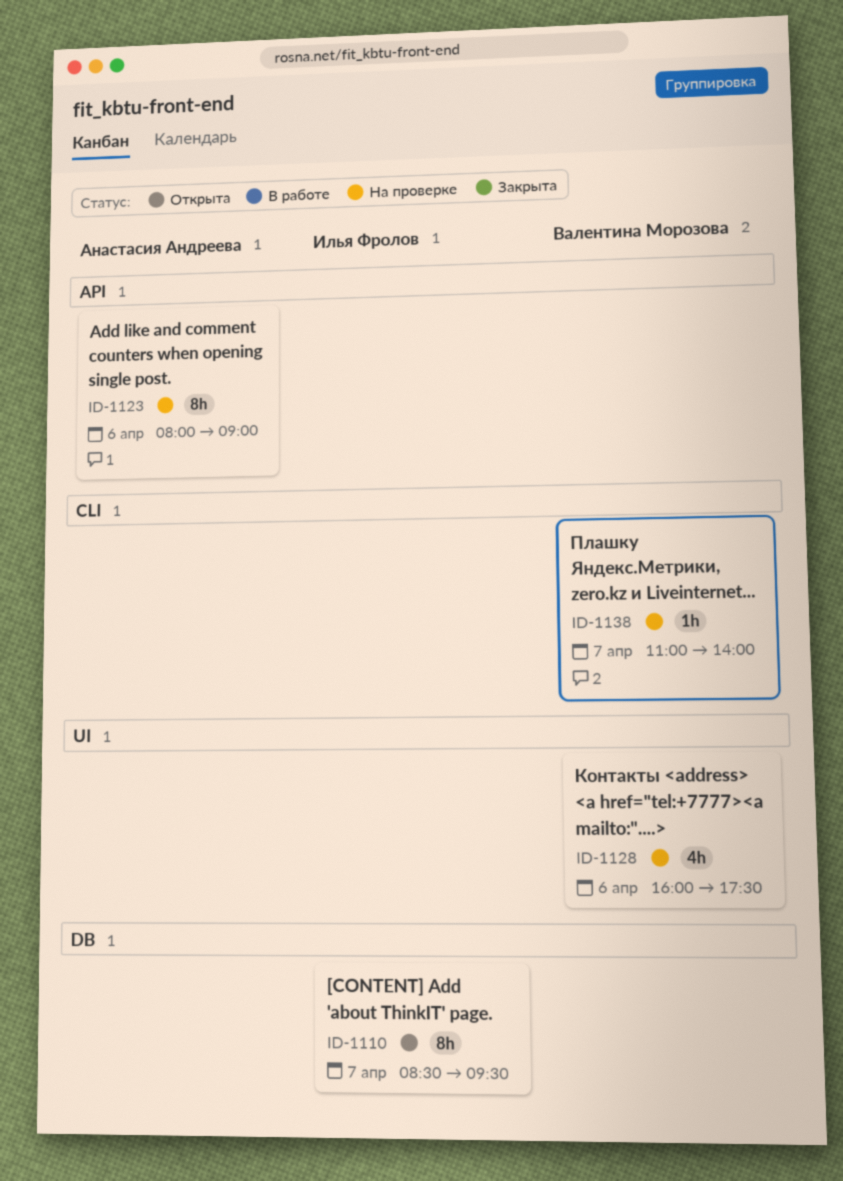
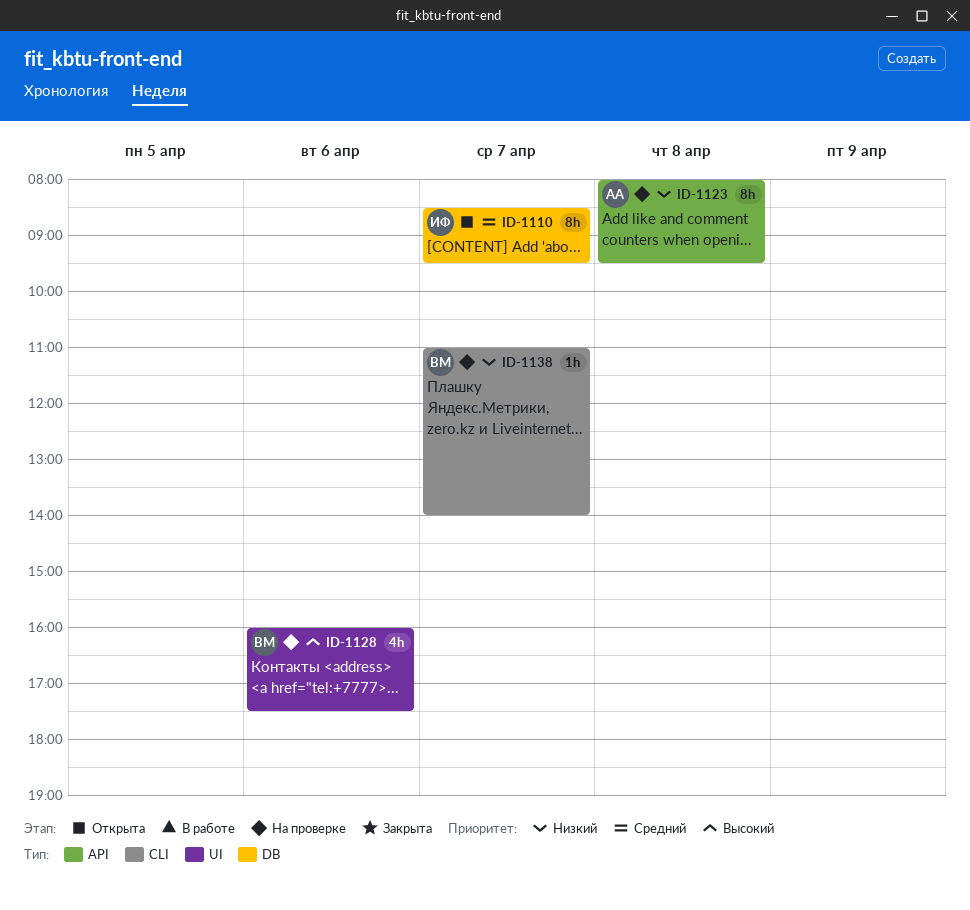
ID-1123, day: Apr 6 -> Apr 8
ID-1123, ends: 09:00 -> 09:30

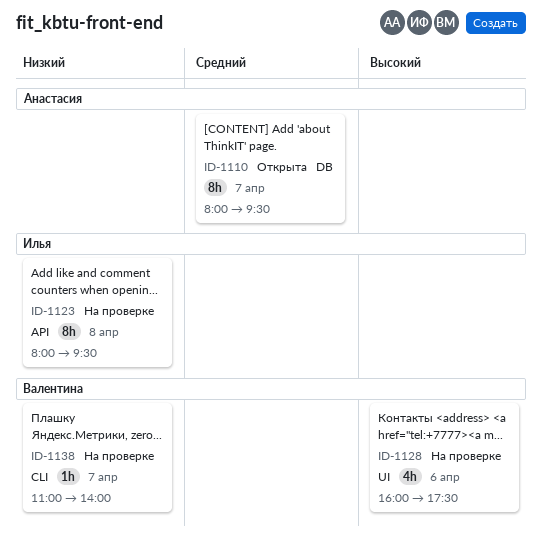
ID-1110, owner: Илья -> Анастасия
ID-1110, begins: 08:30 -> 08:00
ID-1123, owner: Анастасия -> Илья

